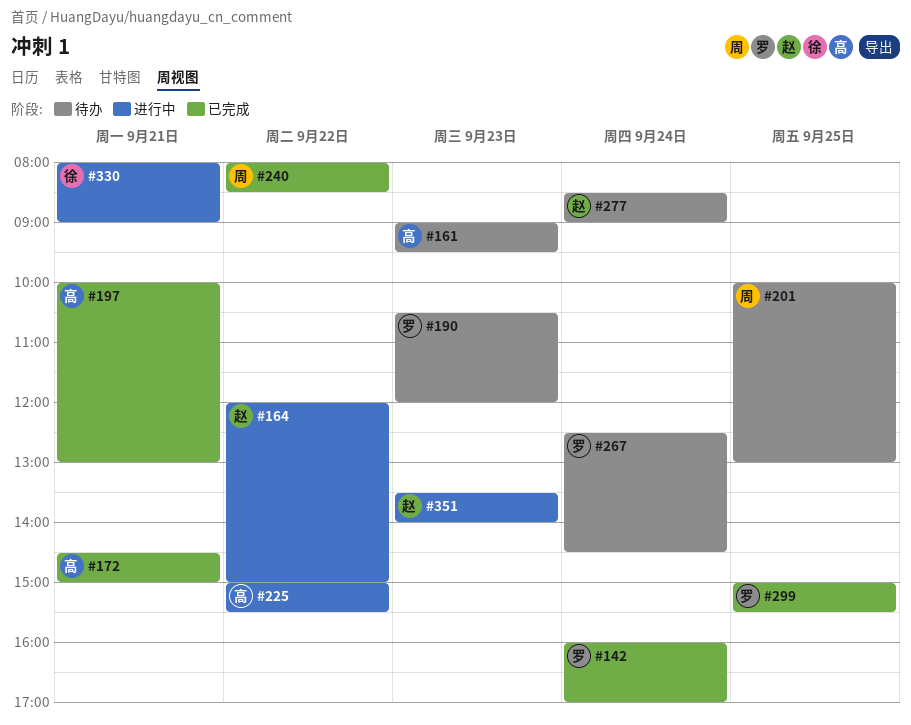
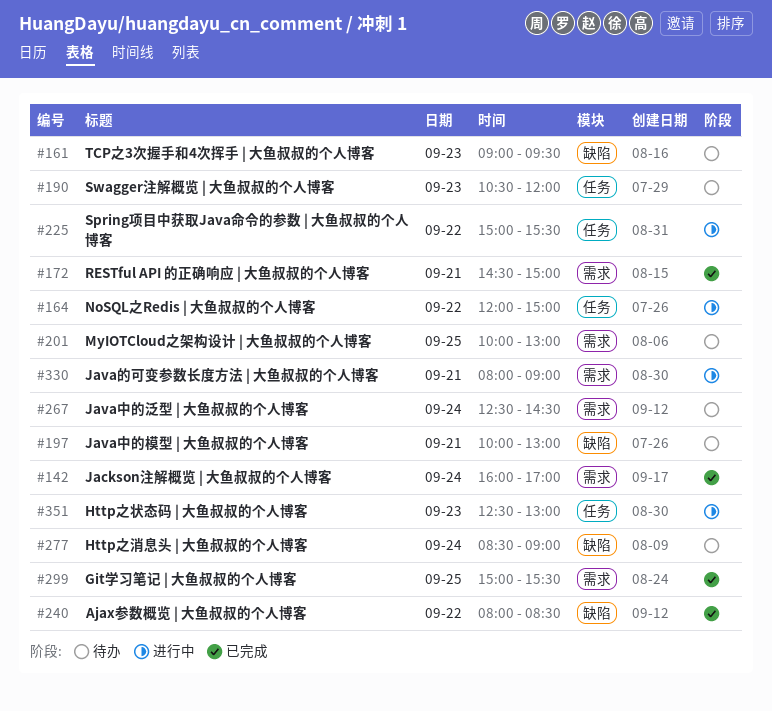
#197, status: 已完成 -> 待办
#351, begins: 13:30 -> 12:30
#351, ends: 14:00 -> 13:00

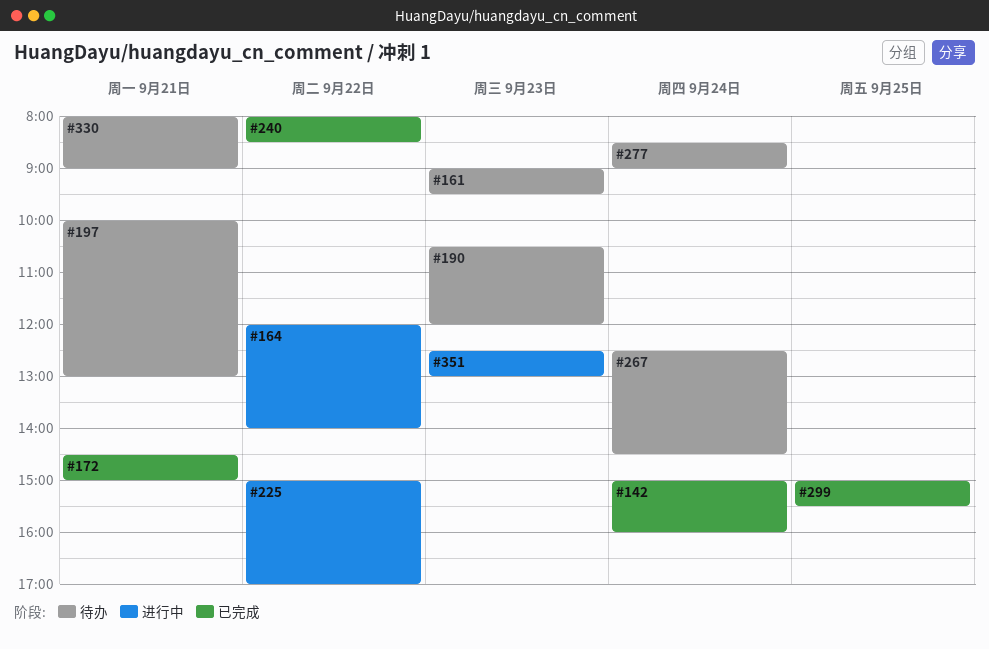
#142, begins: 16:00 -> 15:00
#142, ends: 17:00 -> 16:00
#164, ends: 15:00 -> 14:00
#201: present -> none
#225, ends: 15:30 -> 17:00
#330, status: 进行中 -> 待办

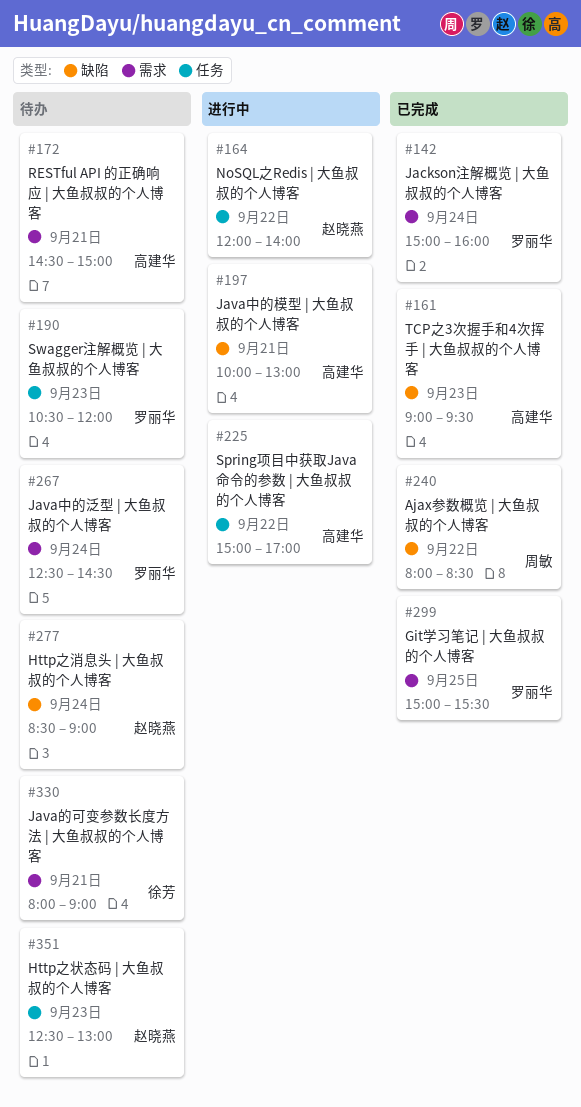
#161, status: 待办 -> 已完成
#172, status: 已完成 -> 待办
#197, status: 待办 -> 进行中
#351, status: 进行中 -> 待办

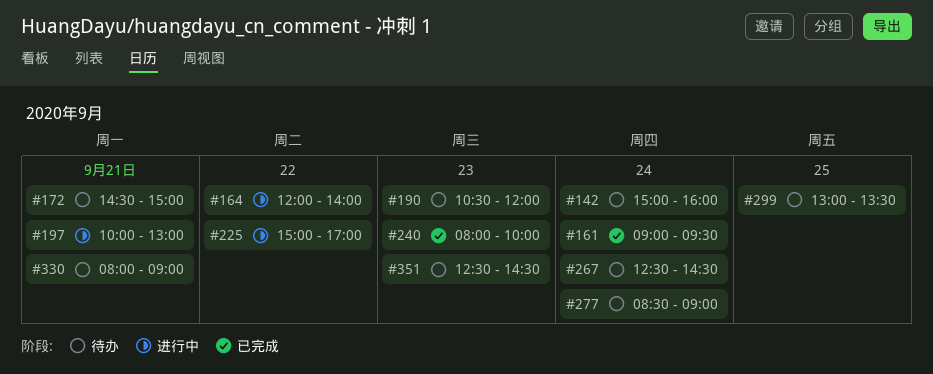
#142, status: 已完成 -> 待办
#161, day: Sep 23 -> Sep 24
#240, day: Sep 22 -> Sep 23
#240, ends: 08:30 -> 10:00
#299, status: 已完成 -> 待办
#299, begins: 15:00 -> 13:00
#299, ends: 15:30 -> 13:30
#351, ends: 13:00 -> 14:30

